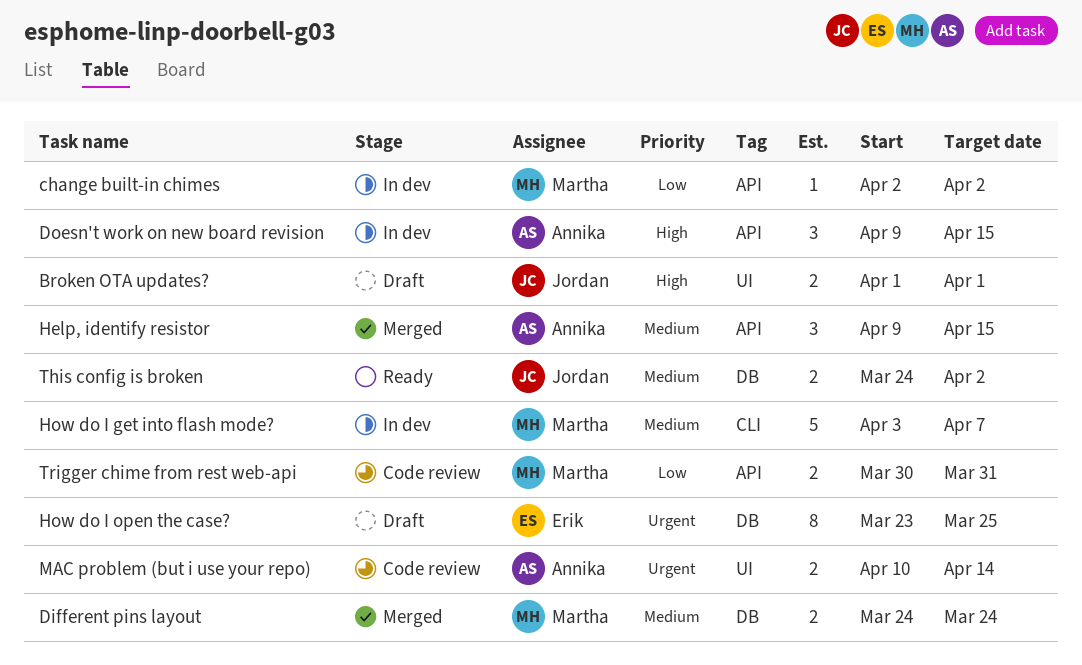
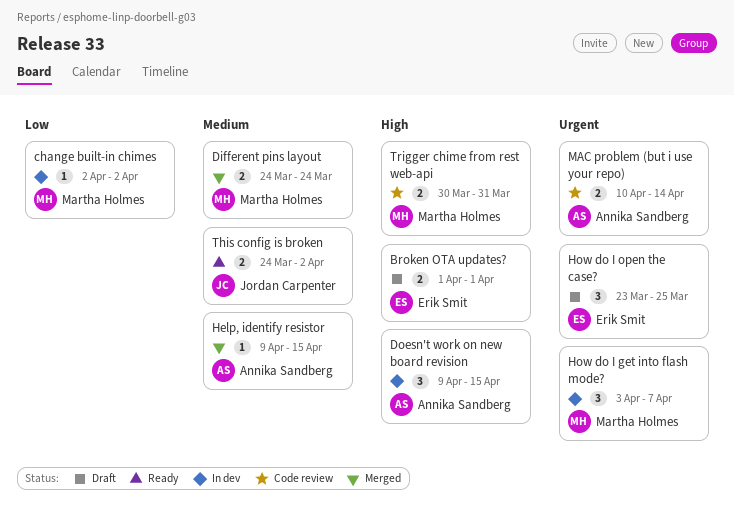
Broken OTA updates?, owner: Jordan Carpenter -> Erik Smit
Help, identify resistor, estimate: 3 -> 1
How do I get into flash mode?, priority: Medium -> Urgent
How do I get into flash mode?, estimate: 5 -> 3
How do I open the case?, estimate: 8 -> 3
Trigger chime from rest web-api, priority: Low -> High

